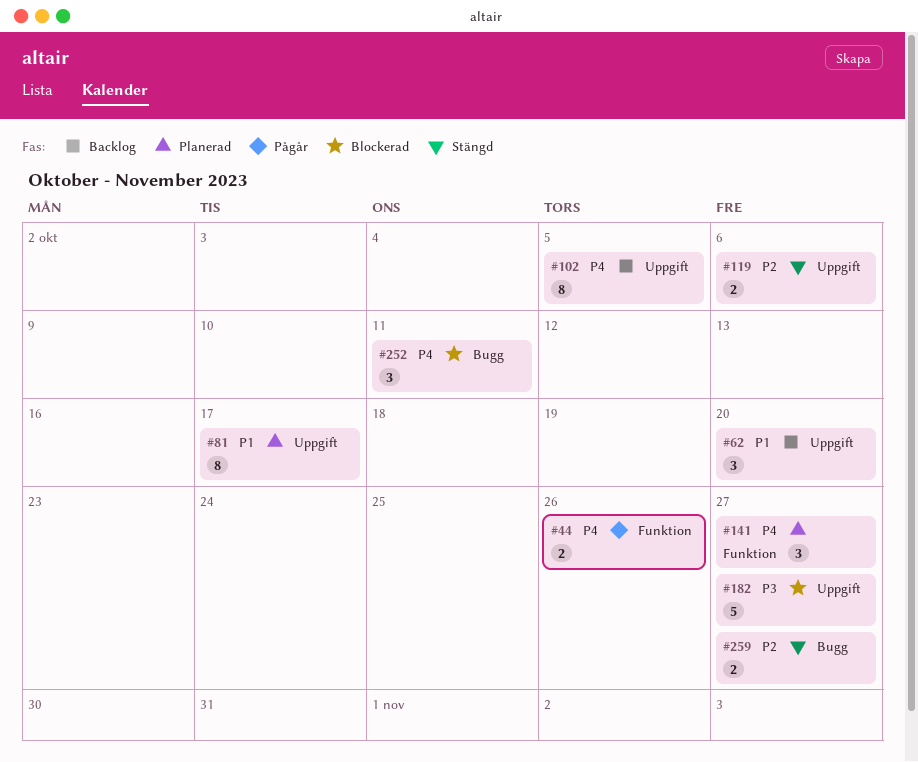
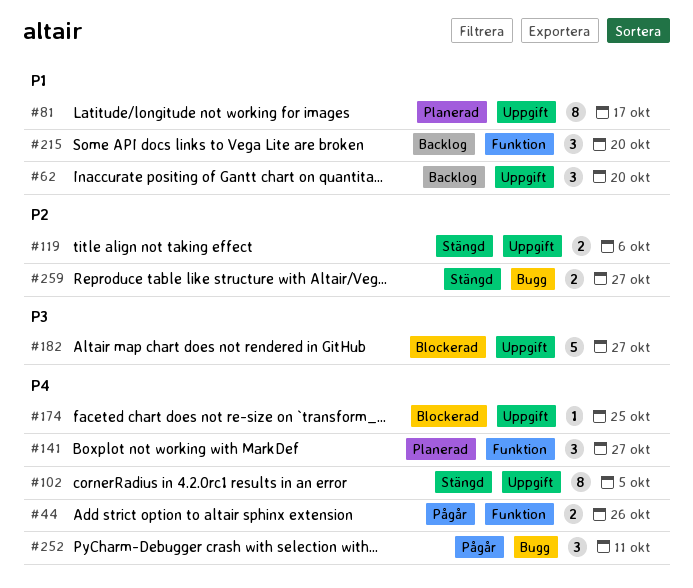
#102, status: Backlog -> Stängd
#174: none -> present
#215: none -> present
#252, status: Blockerad -> Pågår

